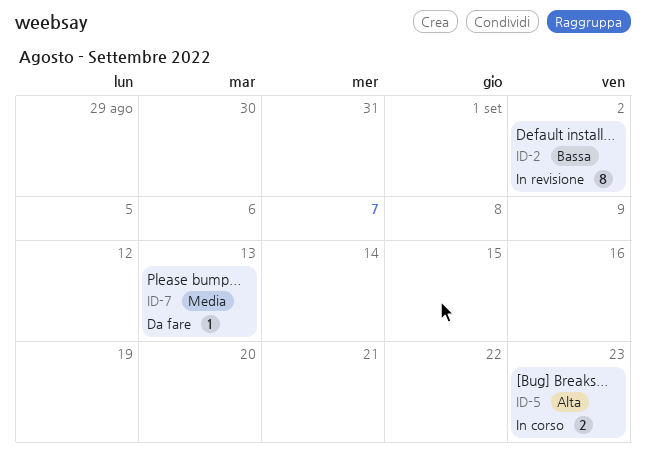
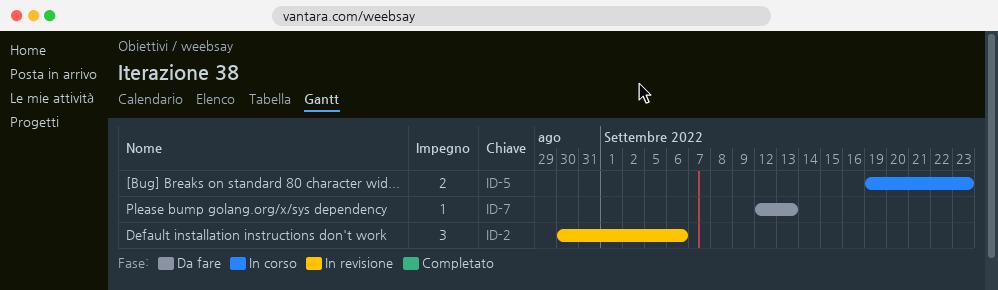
ID-2, estimate: 8 -> 3
ID-2, due: Sep 2 -> Sep 6

